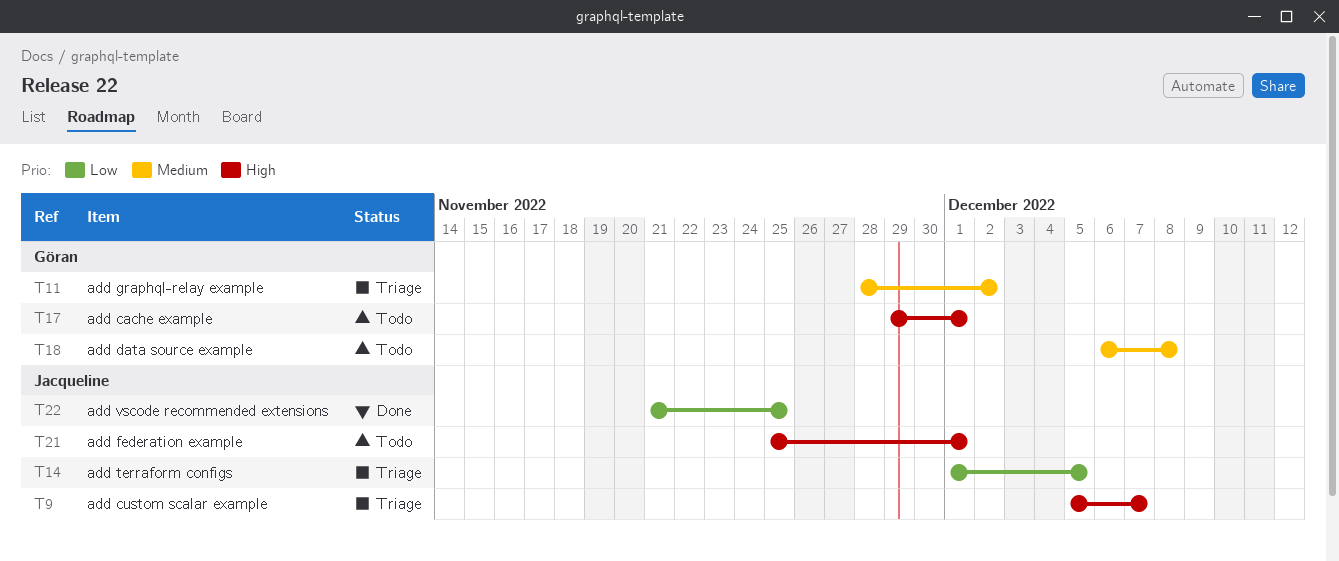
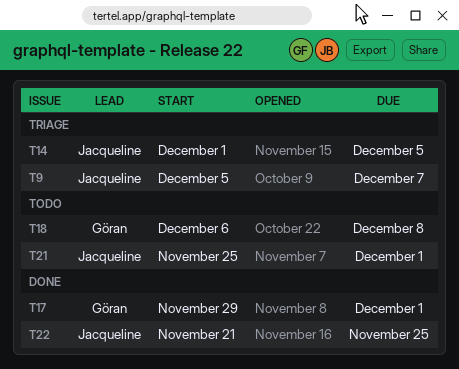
T11: present -> none
T17, status: Todo -> Done

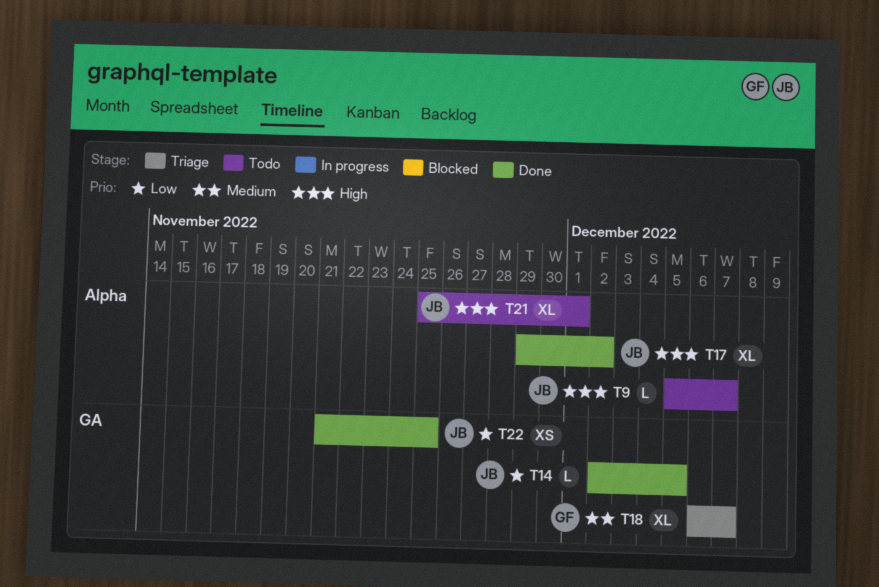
T9, status: Triage -> Todo
T14, status: Triage -> Done
T14, start: Dec 1 -> Dec 2
T17, owner: Göran -> Jacqueline
T17, due: Dec 1 -> Dec 2
T18, status: Todo -> Triage
T18, due: Dec 8 -> Dec 7

